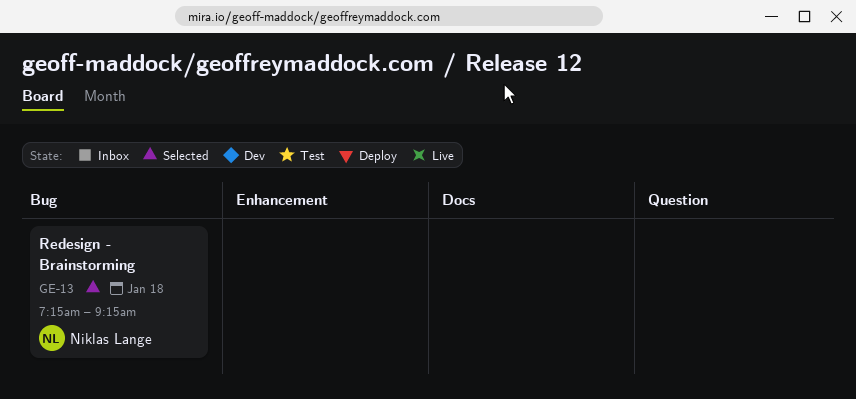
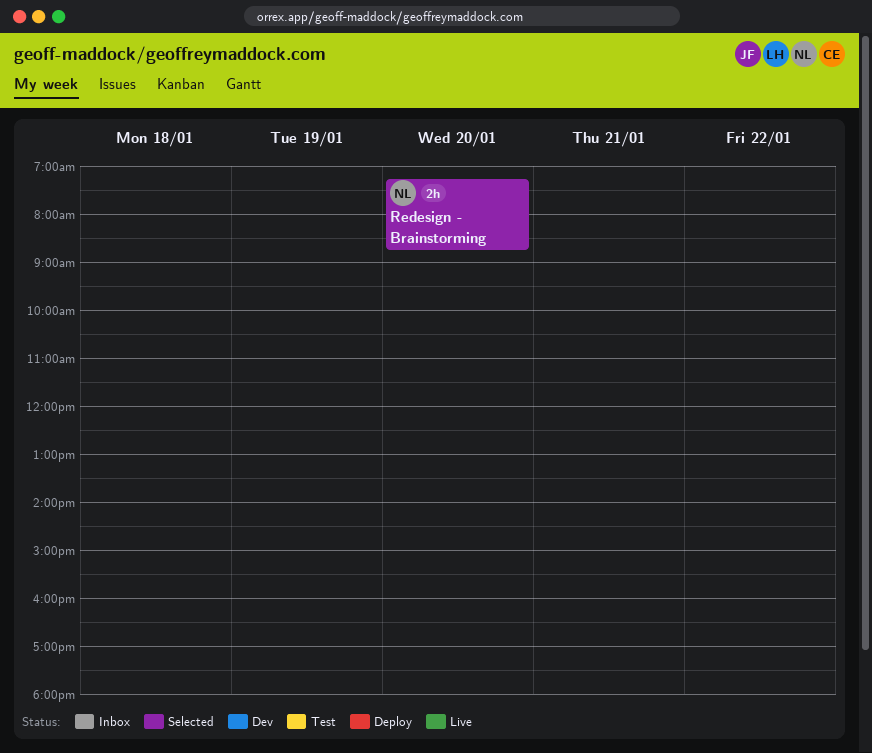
Redesign - Brainstorming, day: Jan 18 -> Jan 20
Redesign - Brainstorming, ends: 09:15 -> 08:45

